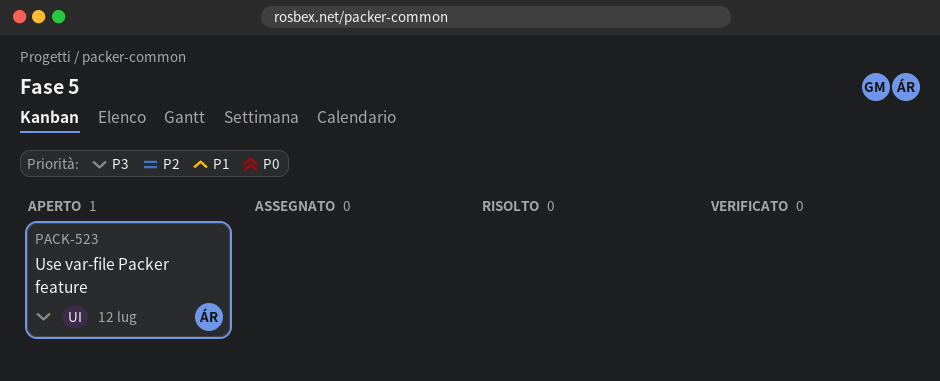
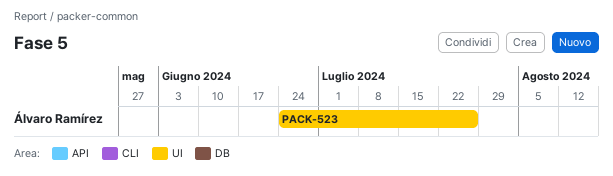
PACK-523, due: Jul 12 -> Jul 26

